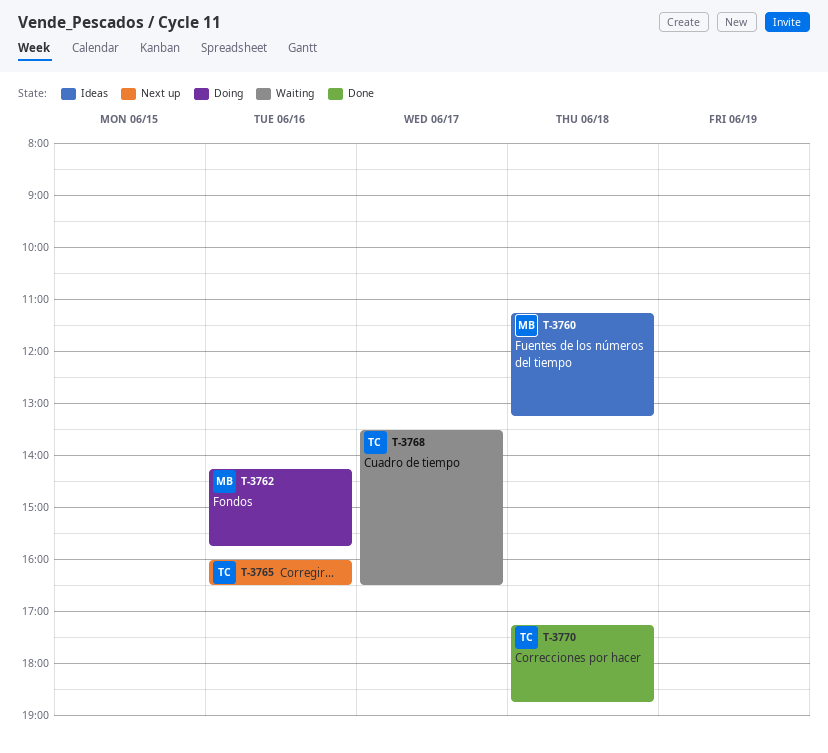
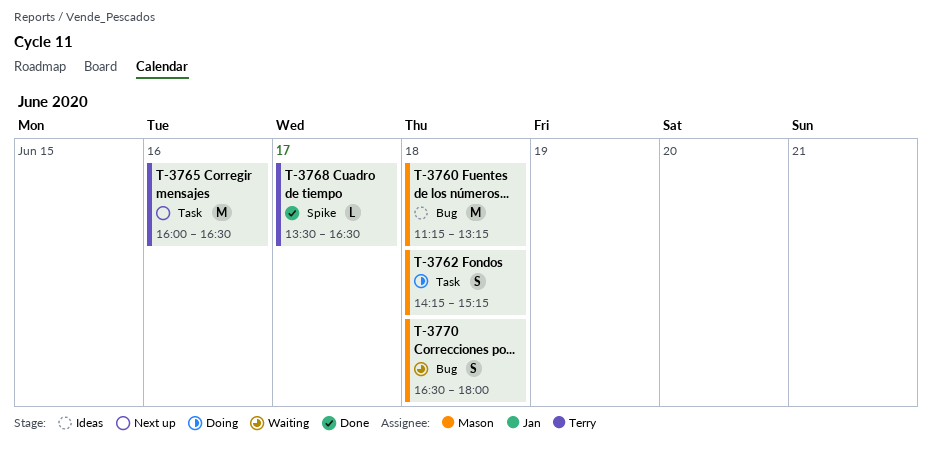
T-3762, day: Jun 16 -> Jun 18
T-3762, ends: 15:45 -> 15:15
T-3768, status: Waiting -> Done
T-3770, status: Done -> Waiting
T-3770, owner: Terry -> Mason
T-3770, begins: 17:15 -> 16:30
T-3770, ends: 18:45 -> 18:00

